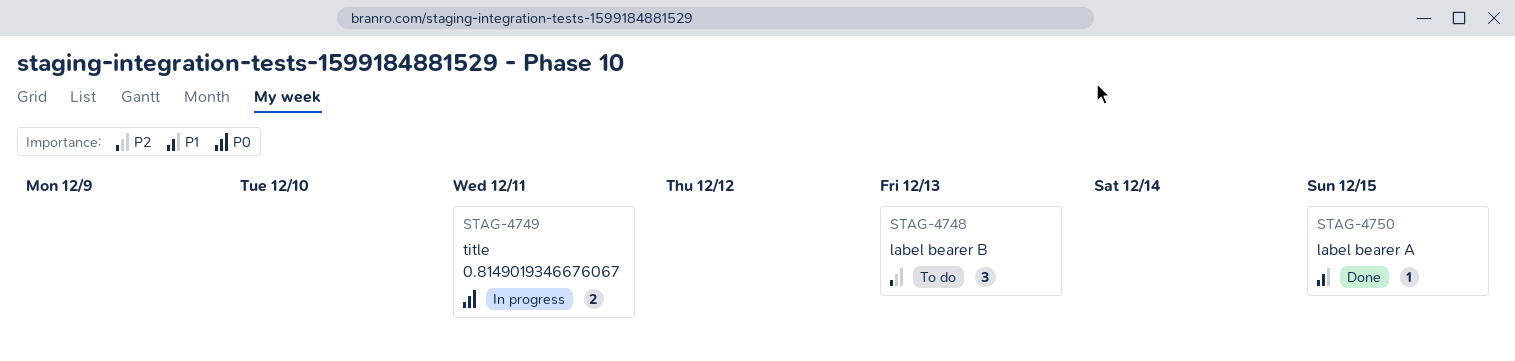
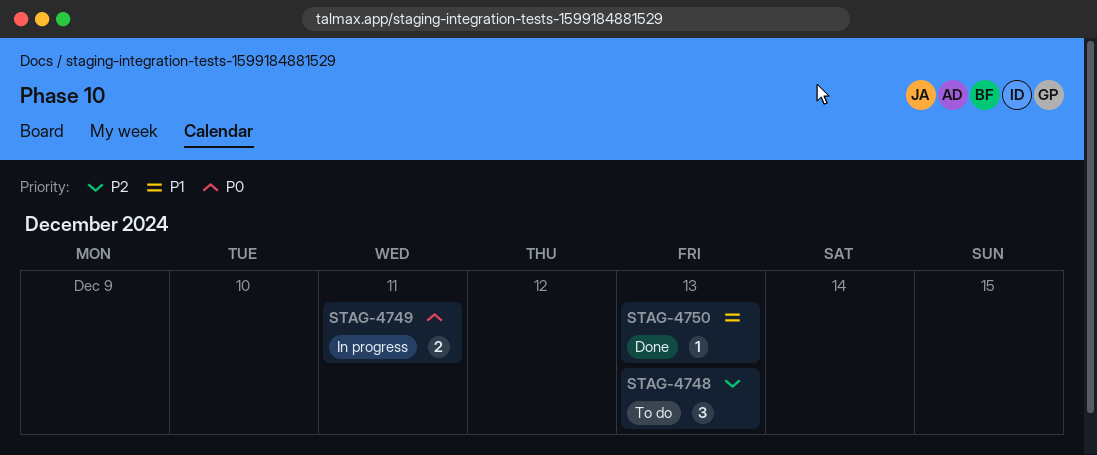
STAG-4750, due: Dec 15 -> Dec 13

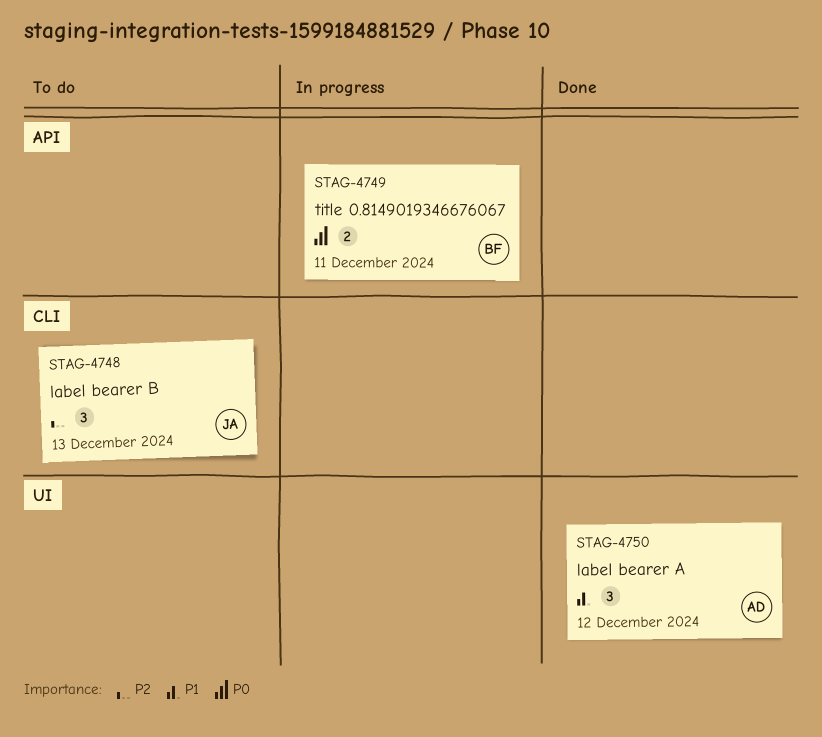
STAG-4750, estimate: 1 -> 3
STAG-4750, due: Dec 13 -> Dec 12

